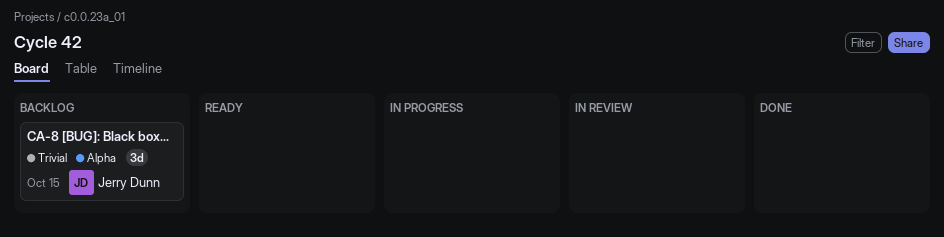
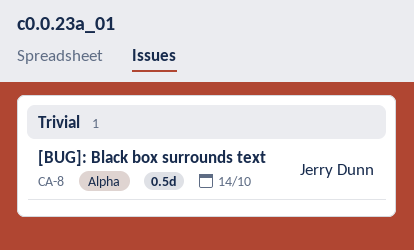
CA-8, estimate: 3d -> 0.5d
CA-8, due: Oct 15 -> Oct 14

